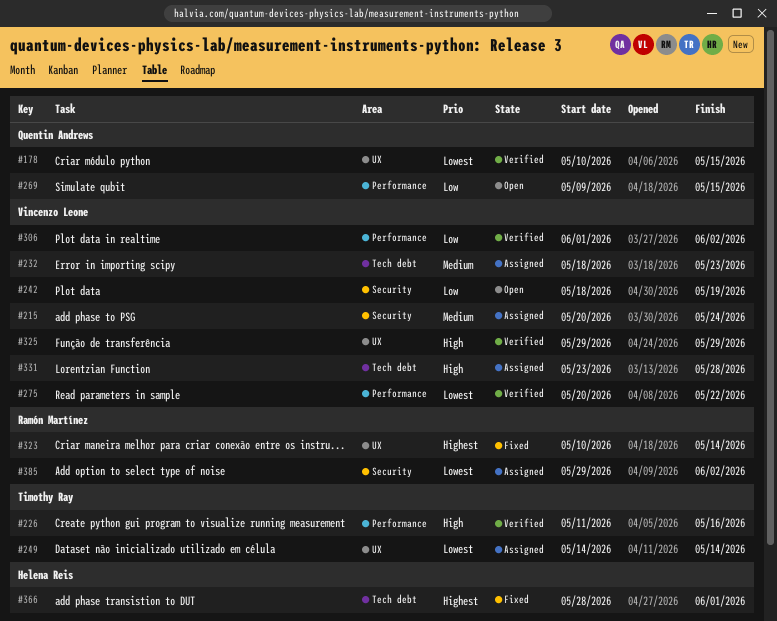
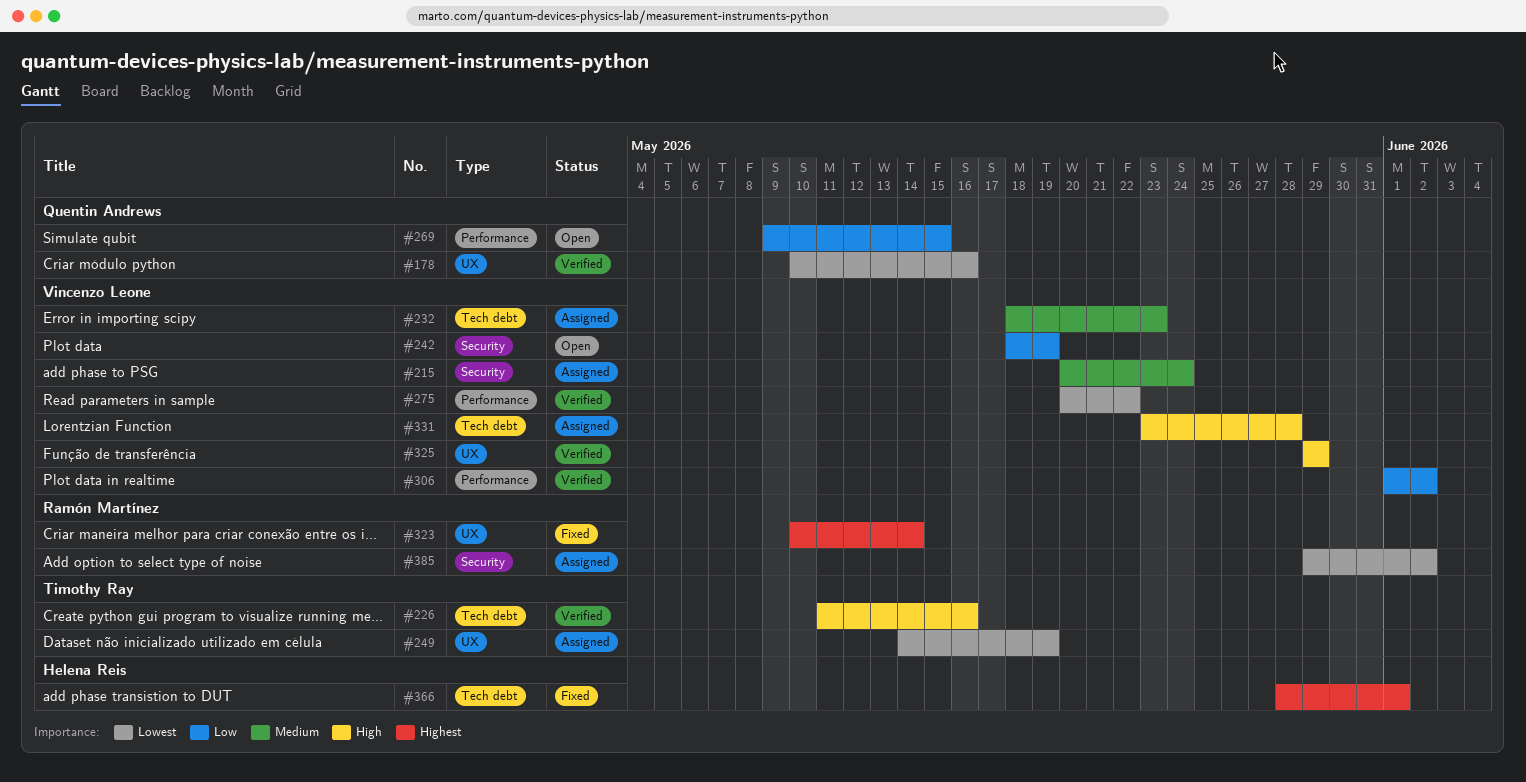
#178, due: May 15 -> May 16
#226, label: Performance -> Tech debt
#249, due: May 14 -> May 19

